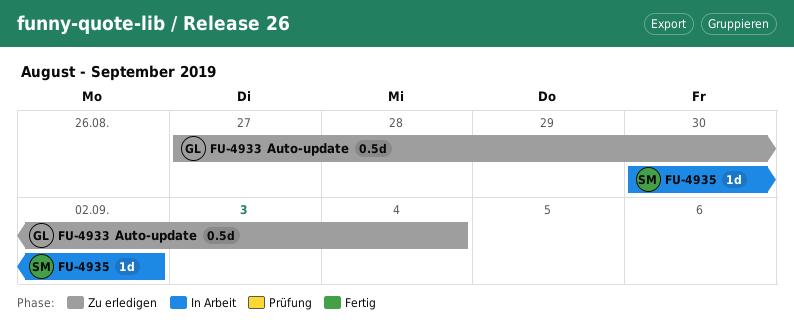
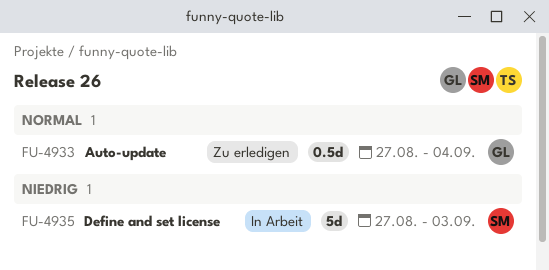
FU-4935, estimate: 1d -> 5d
FU-4935, start: Aug 30 -> Aug 27
FU-4935, due: Sep 2 -> Sep 3

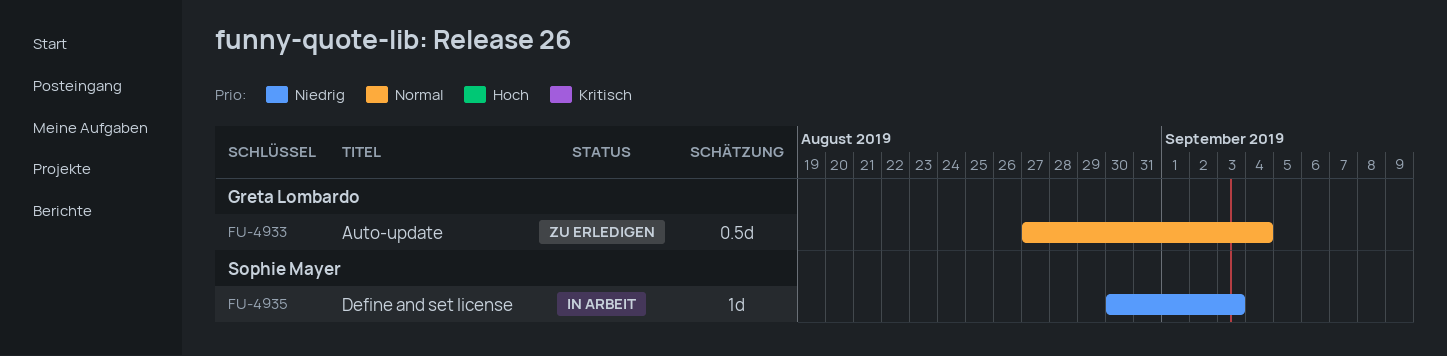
FU-4935, estimate: 5d -> 1d
FU-4935, start: Aug 27 -> Aug 30

